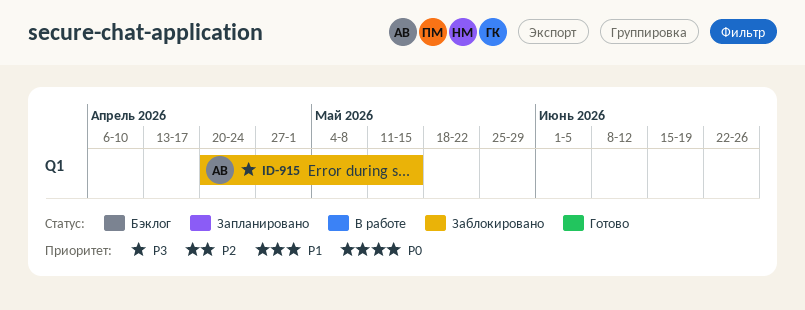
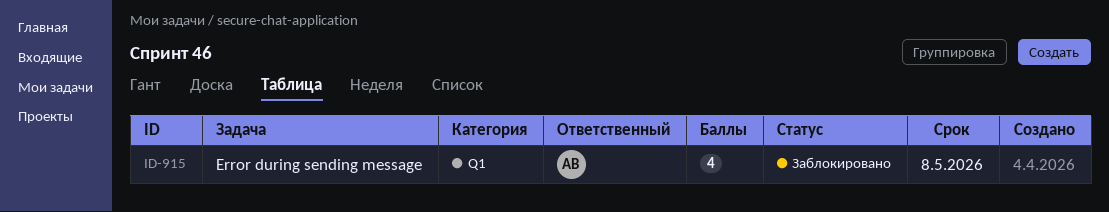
ID-915, due: May 15 -> May 8

